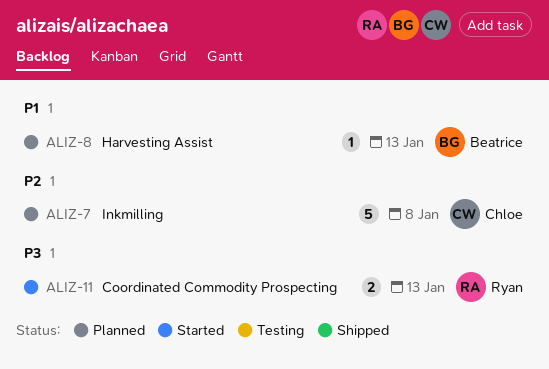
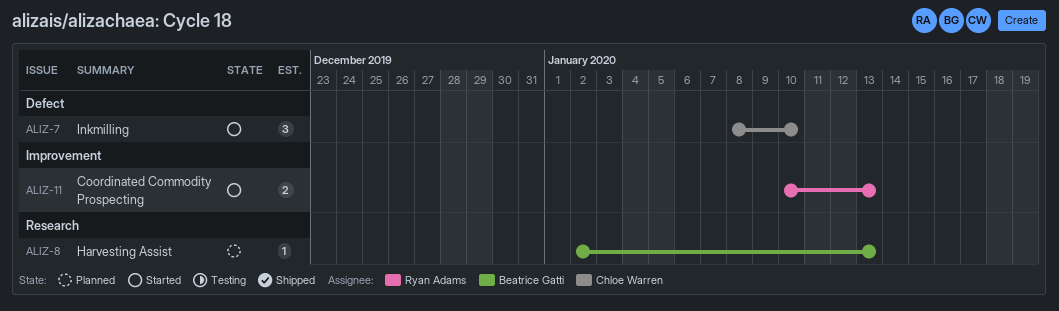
ALIZ-7, status: Planned -> Started
ALIZ-7, estimate: 5 -> 3
ALIZ-7, due: Jan 8 -> Jan 10

